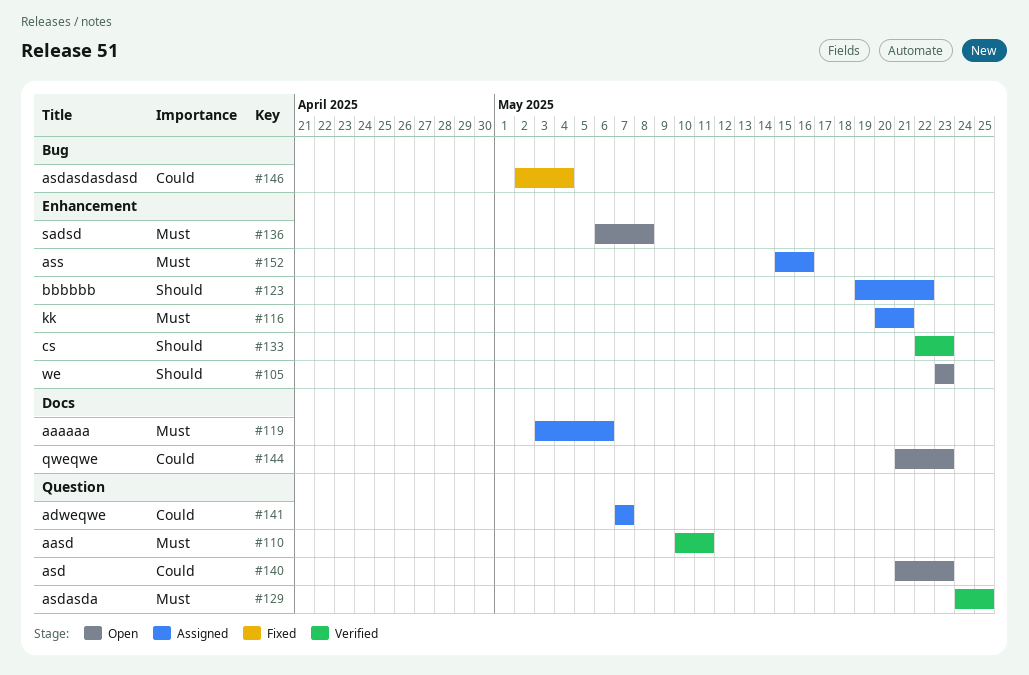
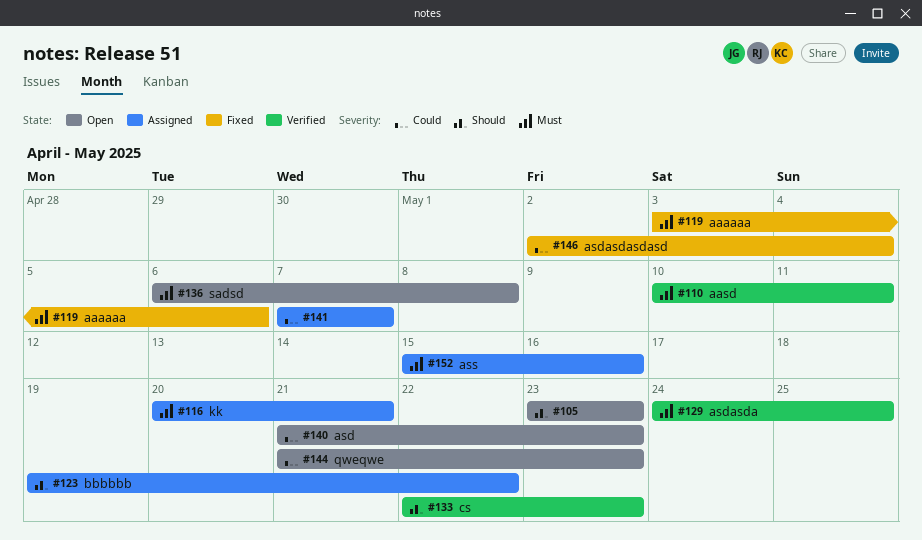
#119, status: Assigned -> Fixed

